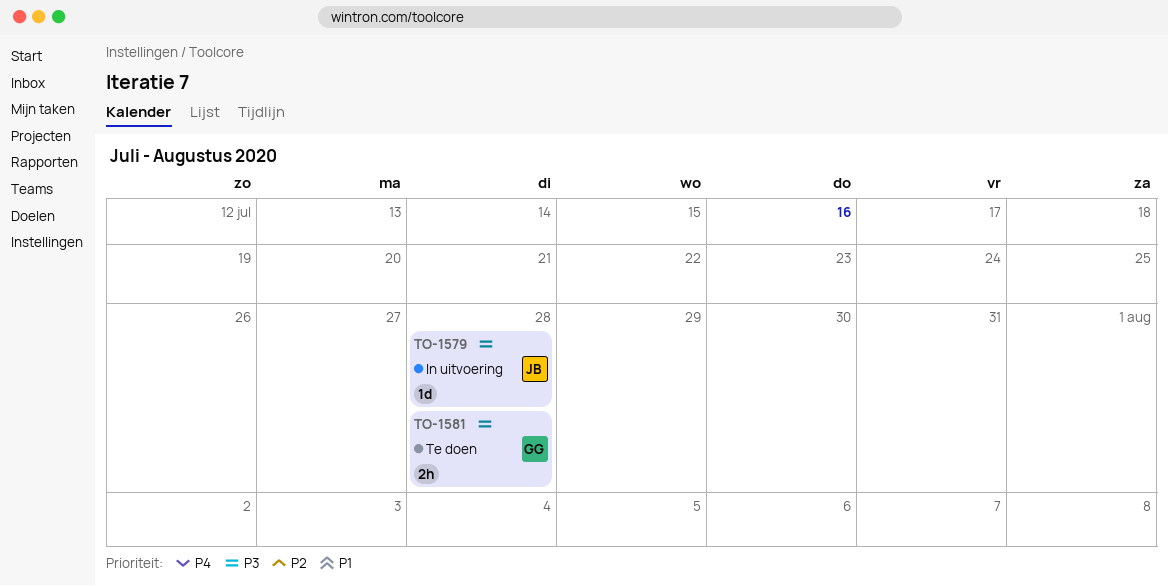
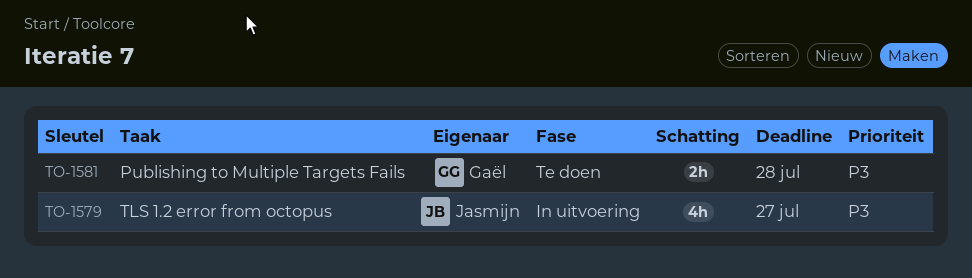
TO-1579, estimate: 1d -> 4h
TO-1579, due: Jul 28 -> Jul 27

